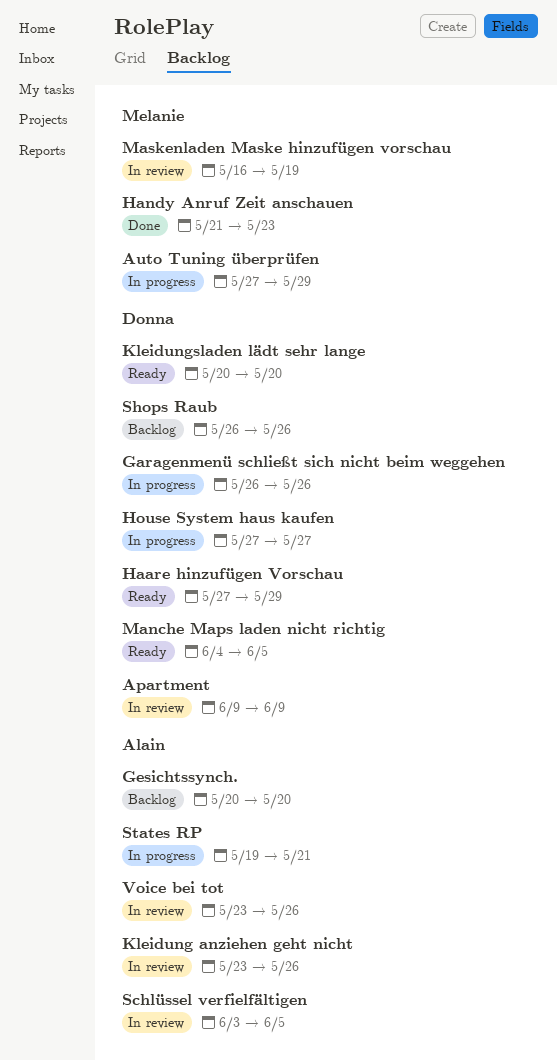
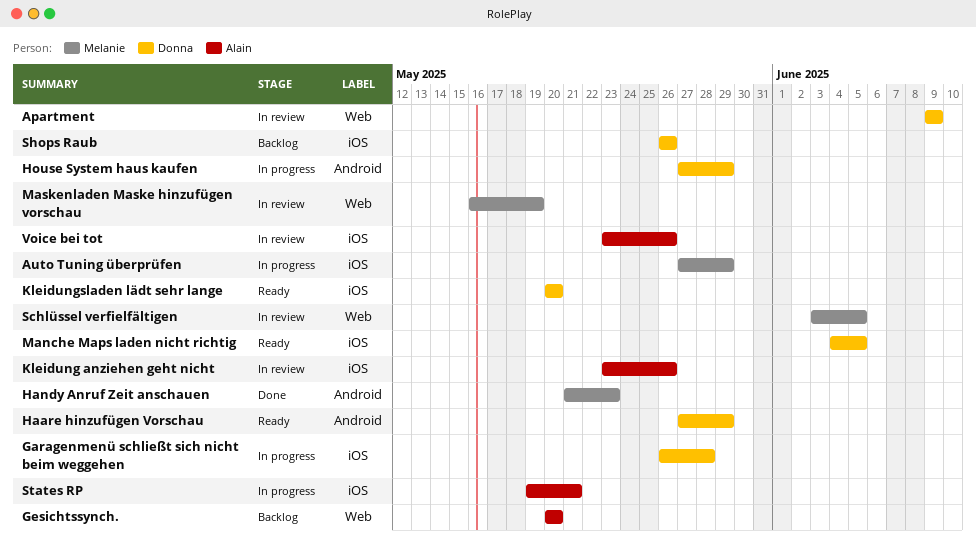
Garagenmenü schließt sich nicht beim weggehen, due: May 26 -> May 28
House System haus kaufen, due: May 27 -> May 29
Schlüssel verfielfältigen, owner: Alain -> Melanie

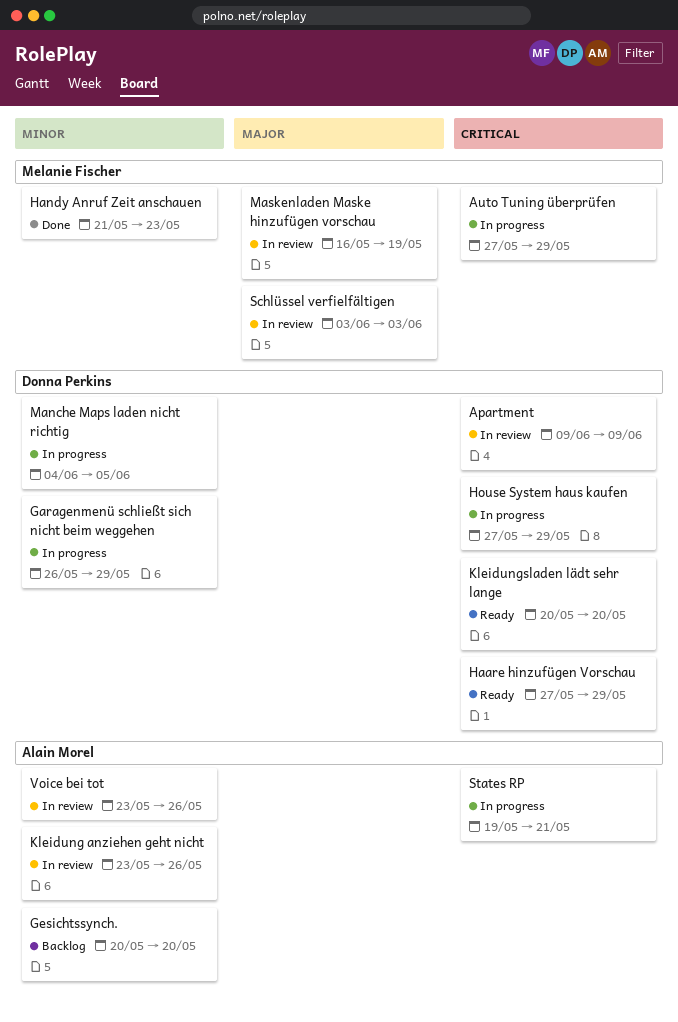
Garagenmenü schließt sich nicht beim weggehen, due: May 28 -> May 29
Manche Maps laden nicht richtig, status: Ready -> In progress
Schlüssel verfielfältigen, due: Jun 5 -> Jun 3
Shops Raub: present -> none

